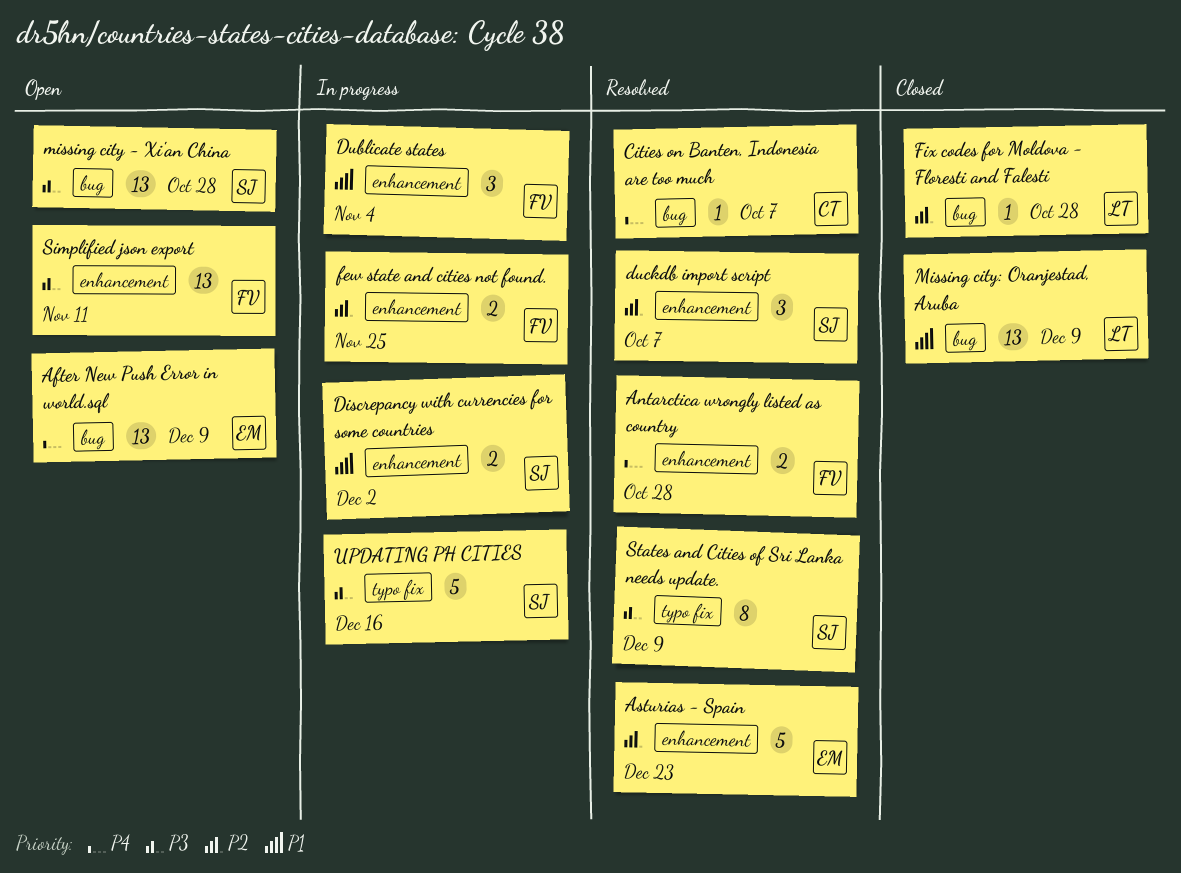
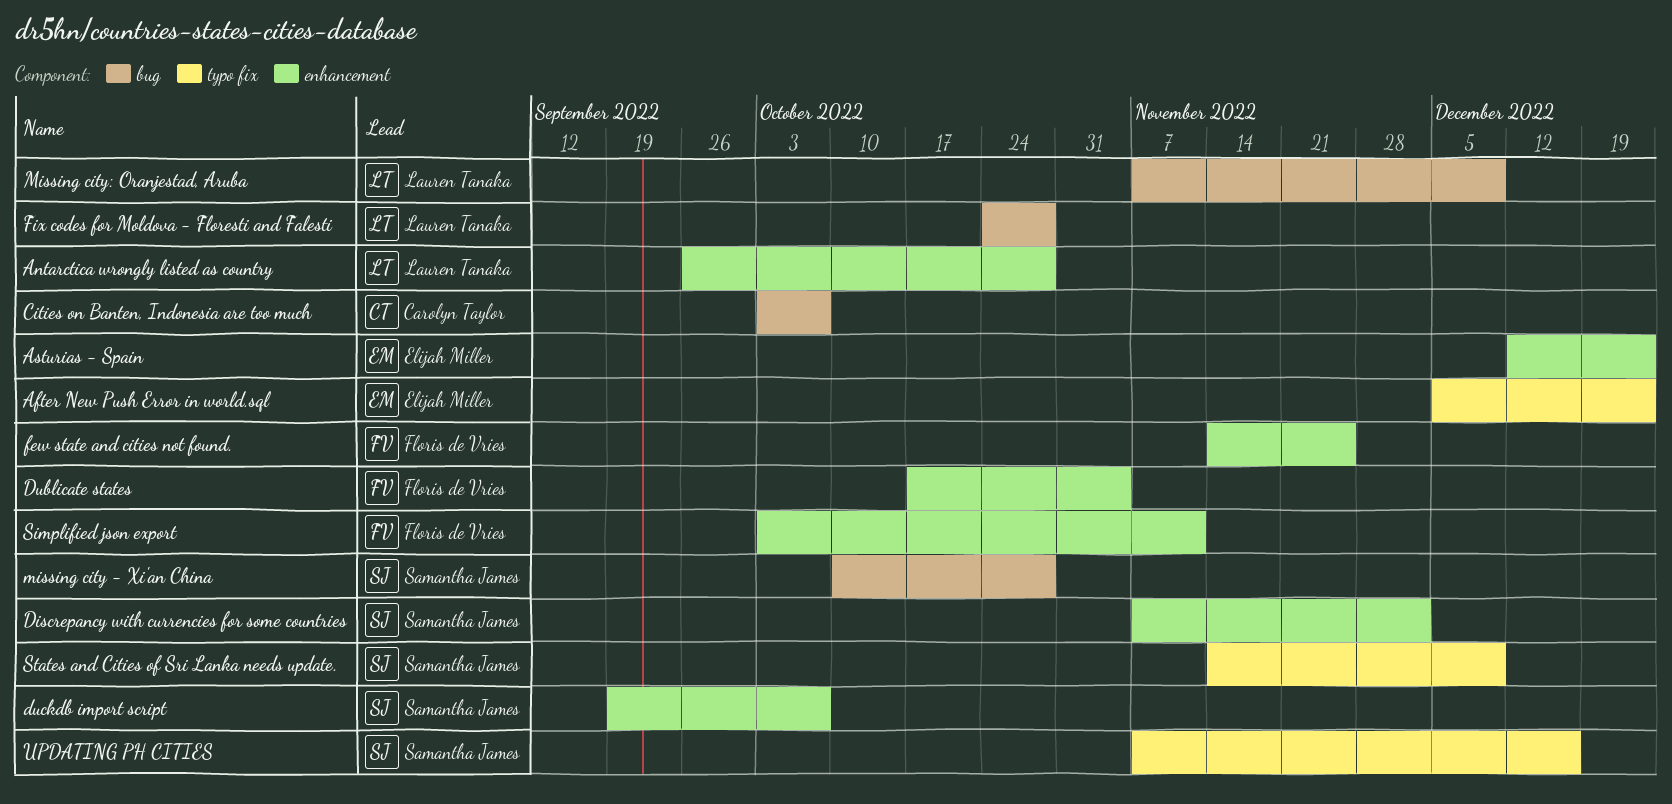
After New Push Error in world.sql, label: bug -> typo fix
After New Push Error in world.sql, due: Dec 9 -> Dec 23
Antarctica wrongly listed as country, owner: Floris de Vries -> Lauren Tanaka

